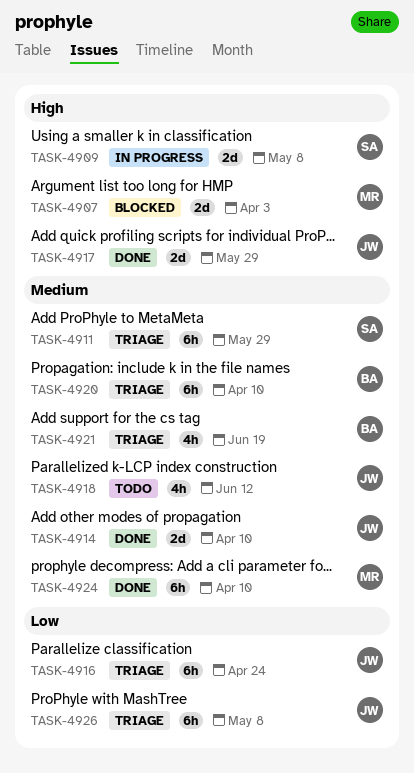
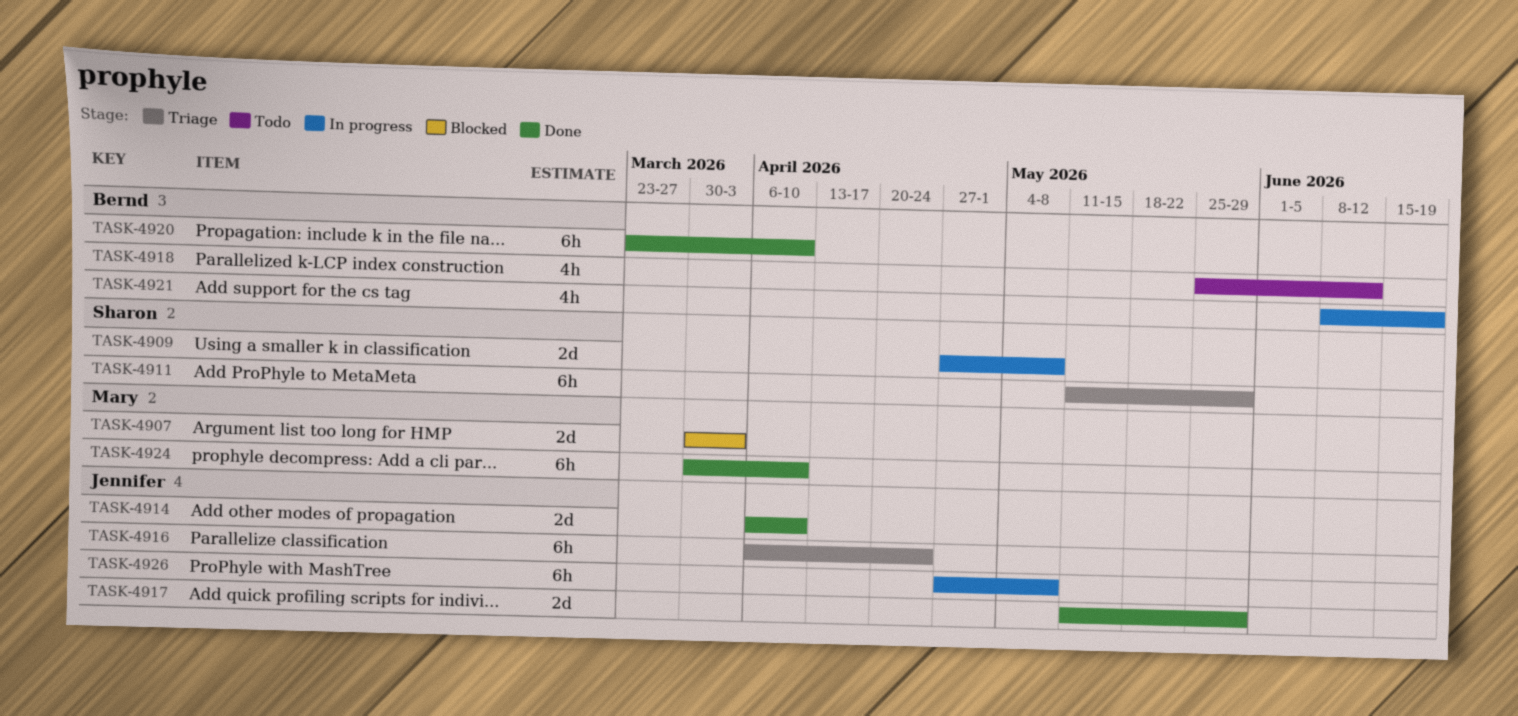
TASK-4918, owner: Jennifer -> Bernd
TASK-4920, status: Triage -> Done
TASK-4921, status: Triage -> In progress
TASK-4926, status: Triage -> In progress

